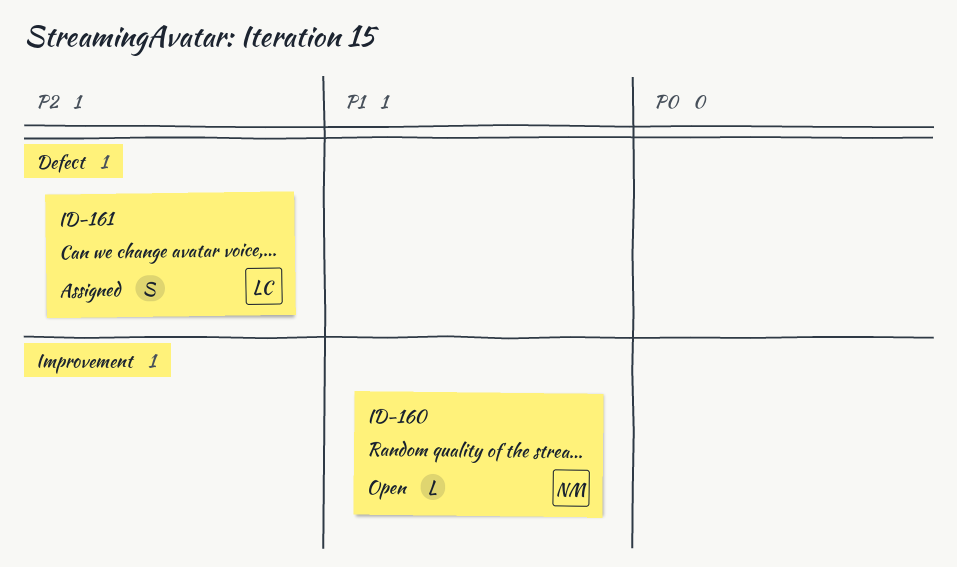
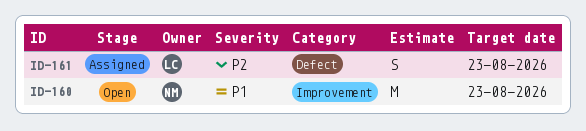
ID-160, estimate: L -> M

